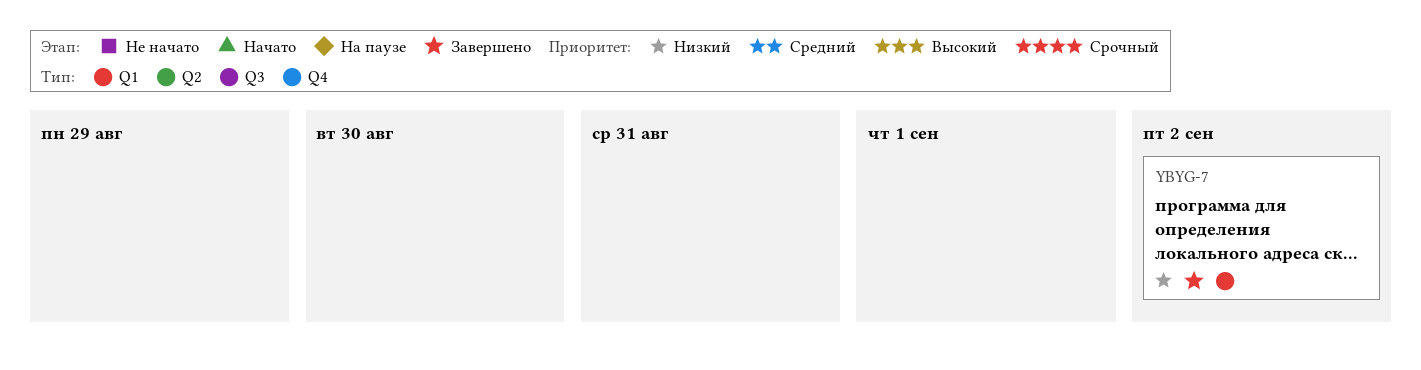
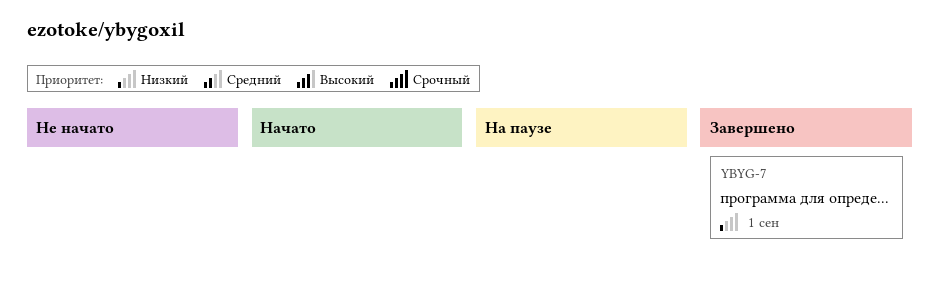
YBYG-7, due: Sep 2 -> Sep 1

